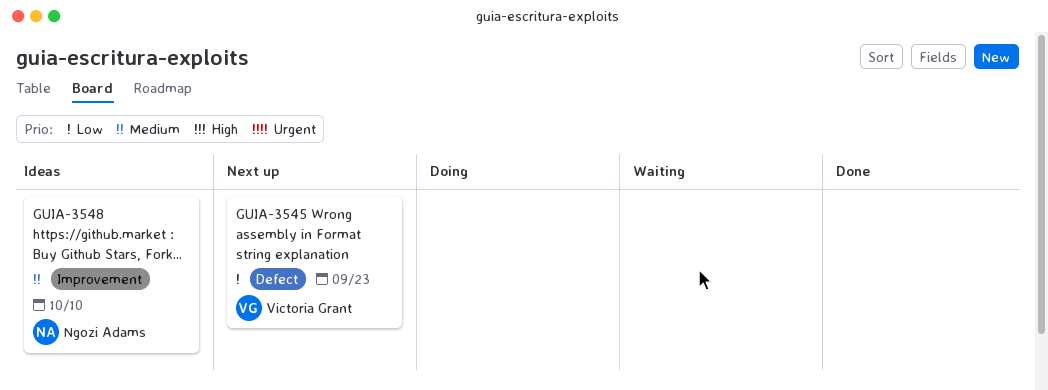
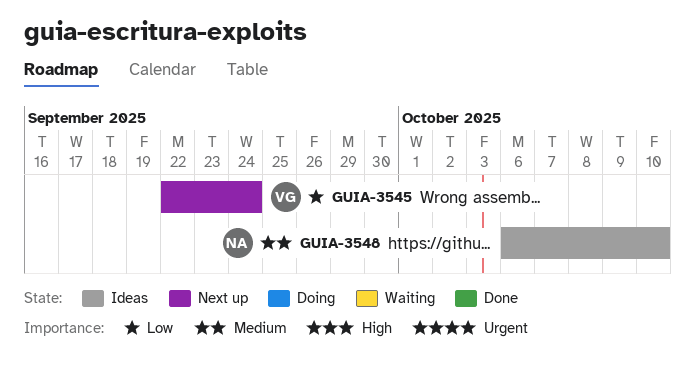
GUIA-3545, due: Sep 23 -> Sep 24

